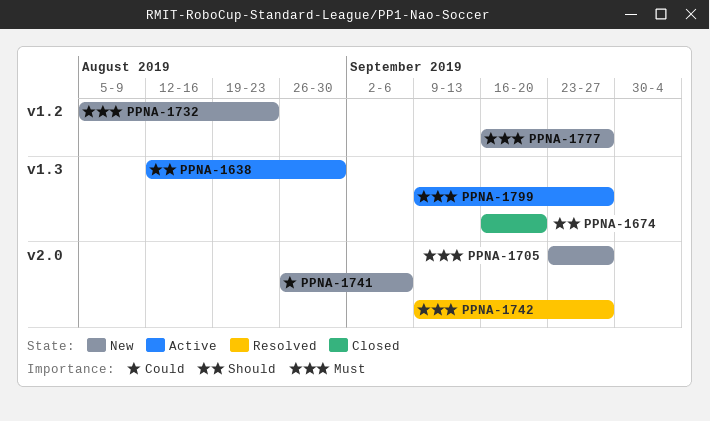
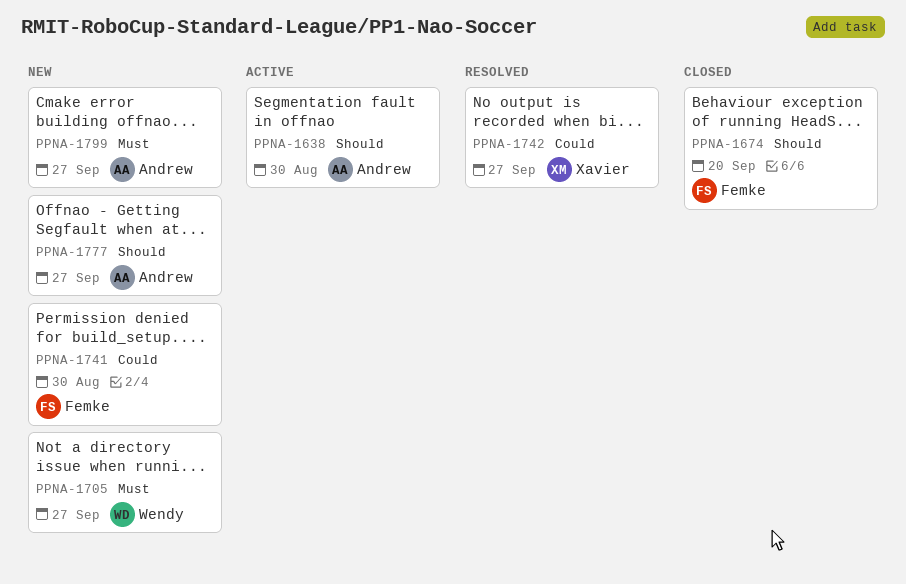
PPNA-1732: present -> none
PPNA-1741, due: Sep 6 -> Aug 30
PPNA-1742, priority: Must -> Could
PPNA-1777, priority: Must -> Should
PPNA-1799, status: Active -> New

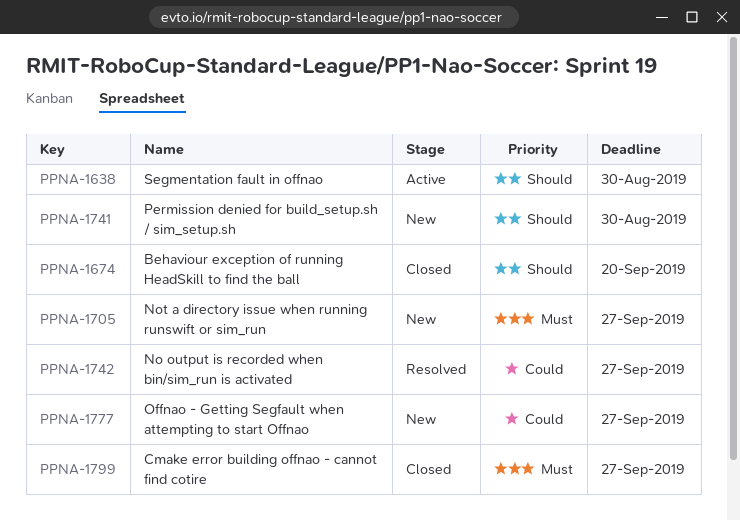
PPNA-1741, priority: Could -> Should
PPNA-1777, priority: Should -> Could
PPNA-1799, status: New -> Closed

